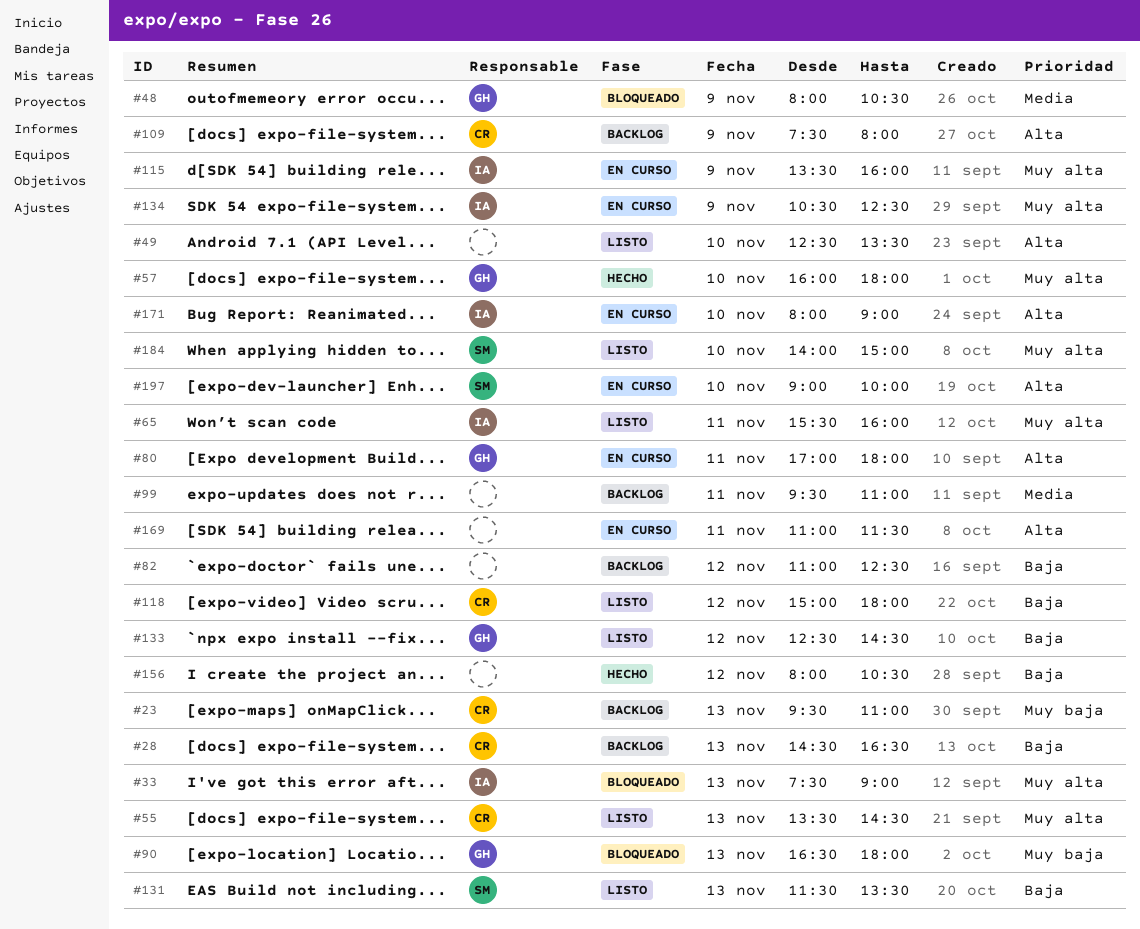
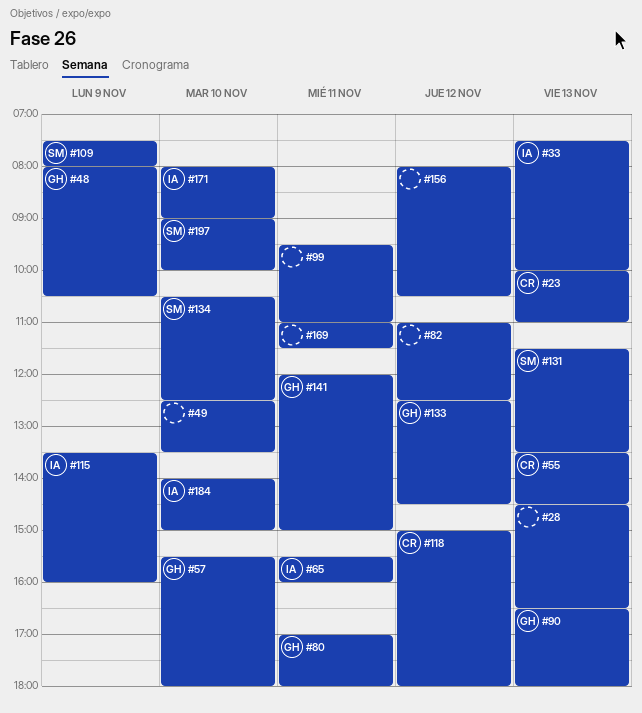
#23, begins: 09:30 -> 10:00
#28, owner: CR -> none
#33, ends: 09:00 -> 10:00
#57, begins: 16:00 -> 15:30
#109, owner: CR -> SM
#134, owner: IA -> SM
#134, day: Nov 9 -> Nov 10
#141: none -> present
#184, owner: SM -> IA

